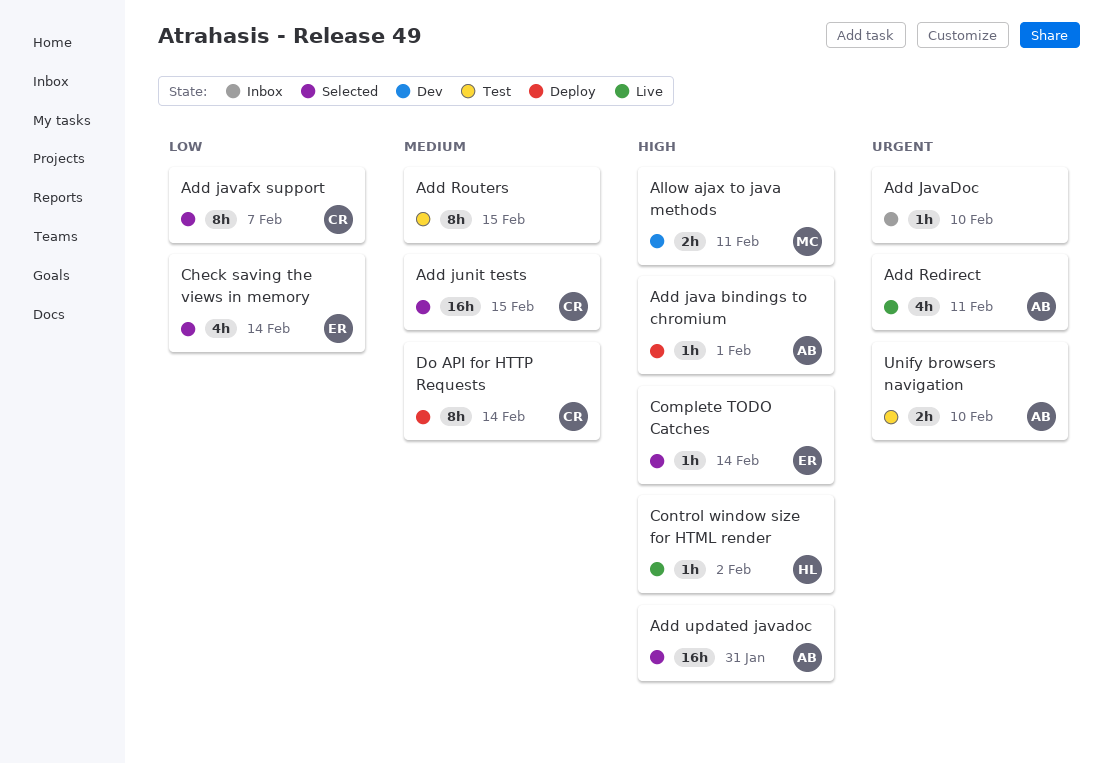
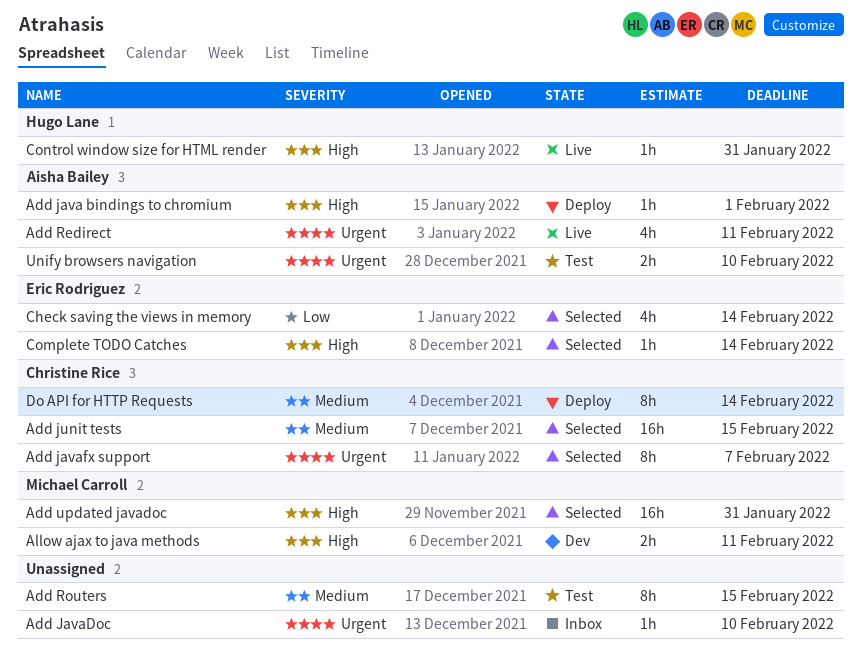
Add javafx support, priority: Low -> Urgent
Add updated javadoc, owner: Aisha Bailey -> Michael Carroll
Control window size for HTML render, due: Feb 2 -> Jan 31

